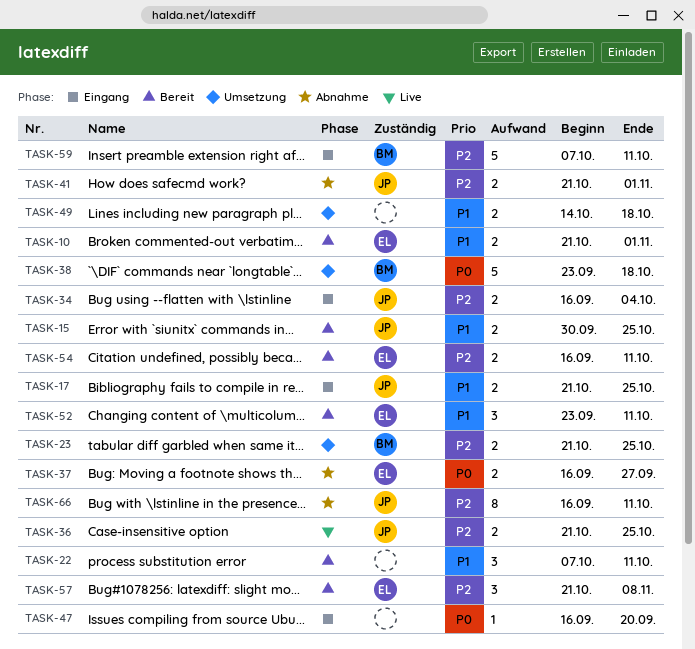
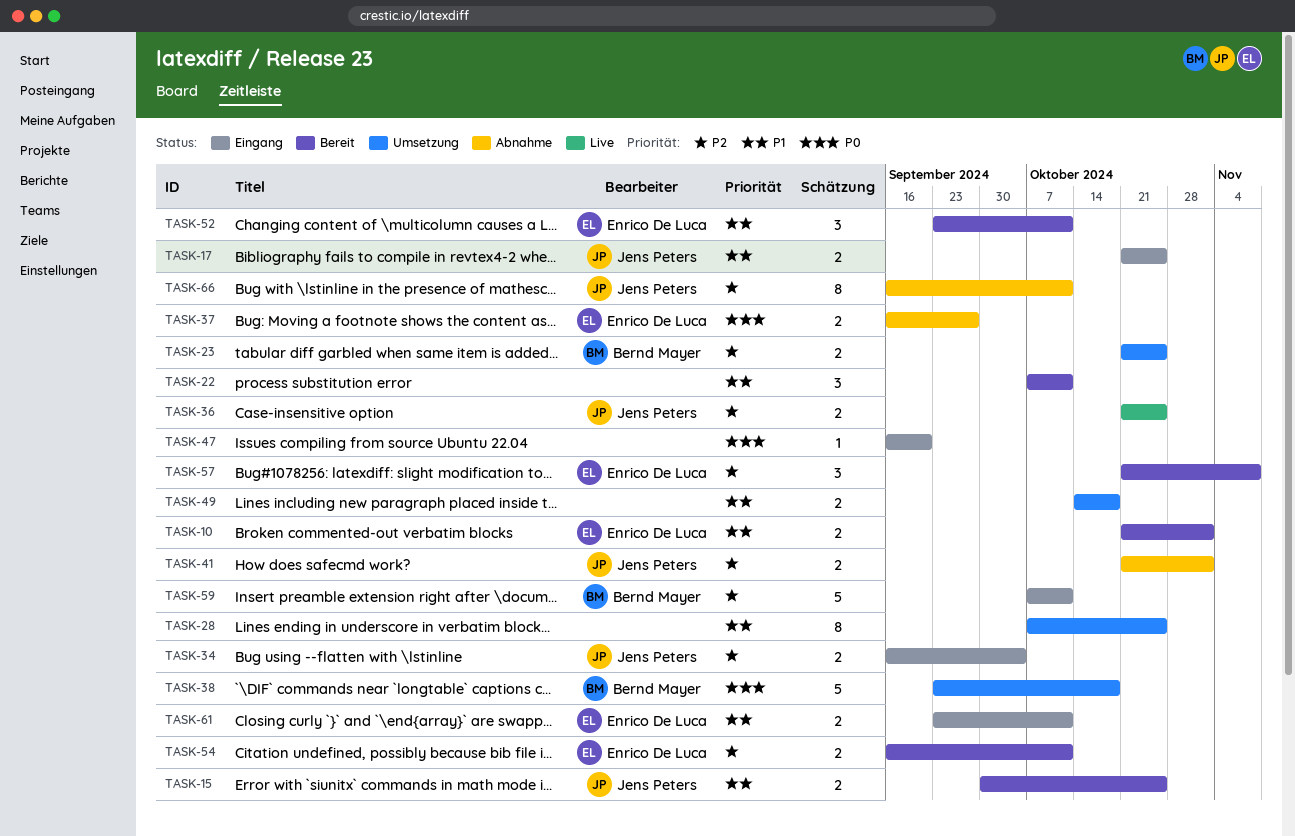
TASK-28: none -> present
TASK-61: none -> present

